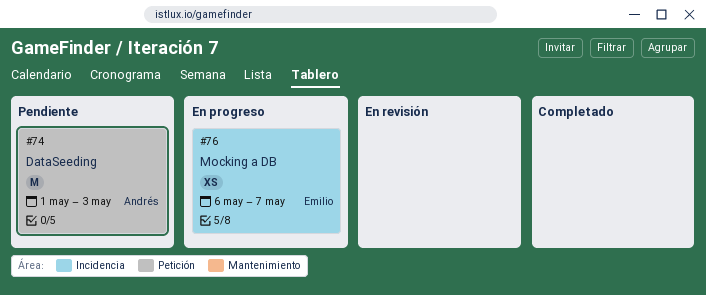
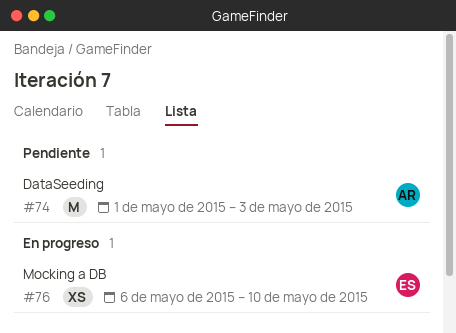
#76, due: May 7 -> May 10

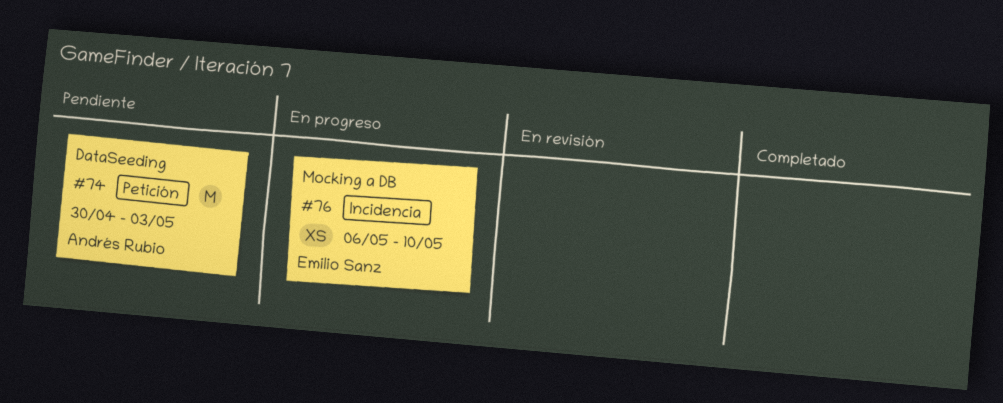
#74, start: May 1 -> Apr 30

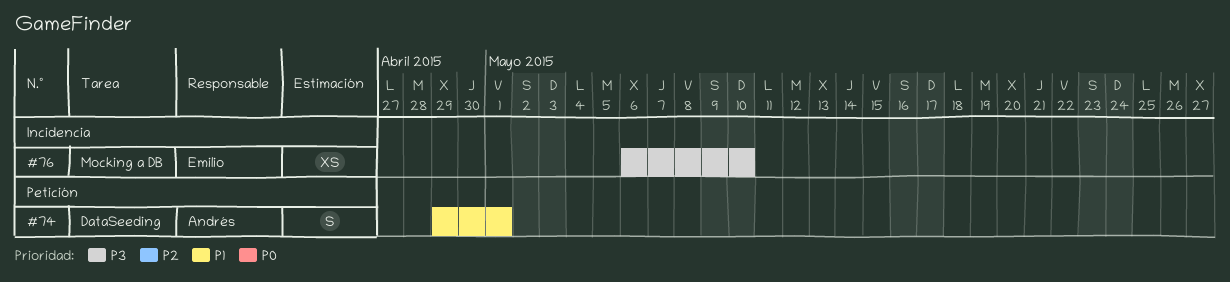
#74, estimate: M -> S
#74, start: Apr 30 -> Apr 29
#74, due: May 3 -> May 1

